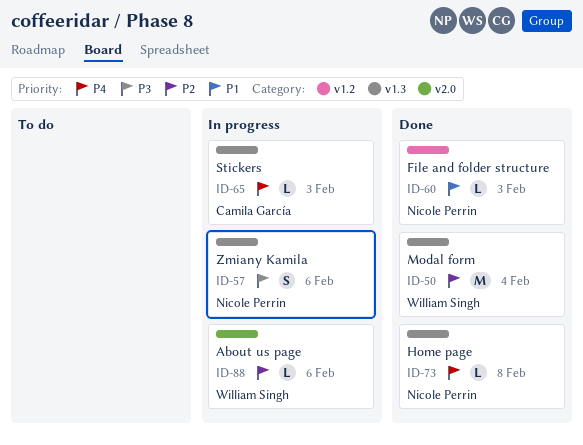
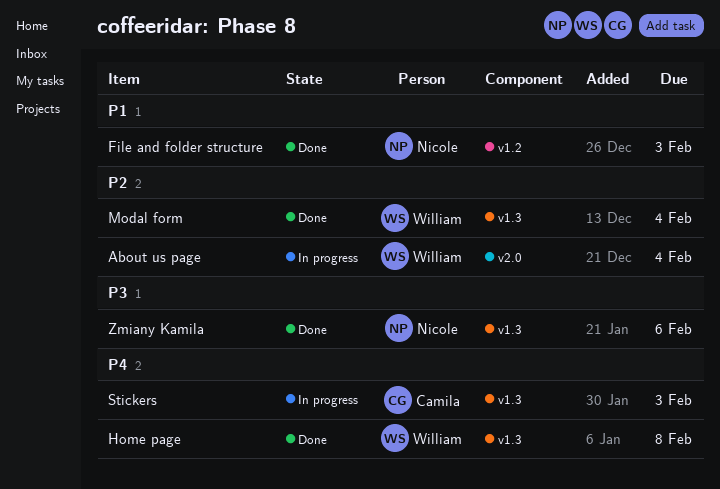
About us page, due: Feb 6 -> Feb 4
Home page, owner: Nicole Perrin -> William Singh
Zmiany Kamila, status: In progress -> Done

